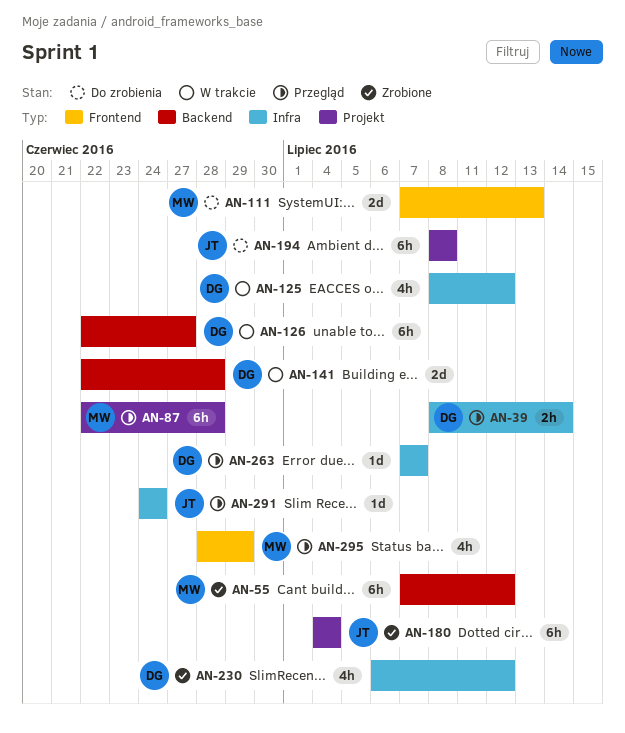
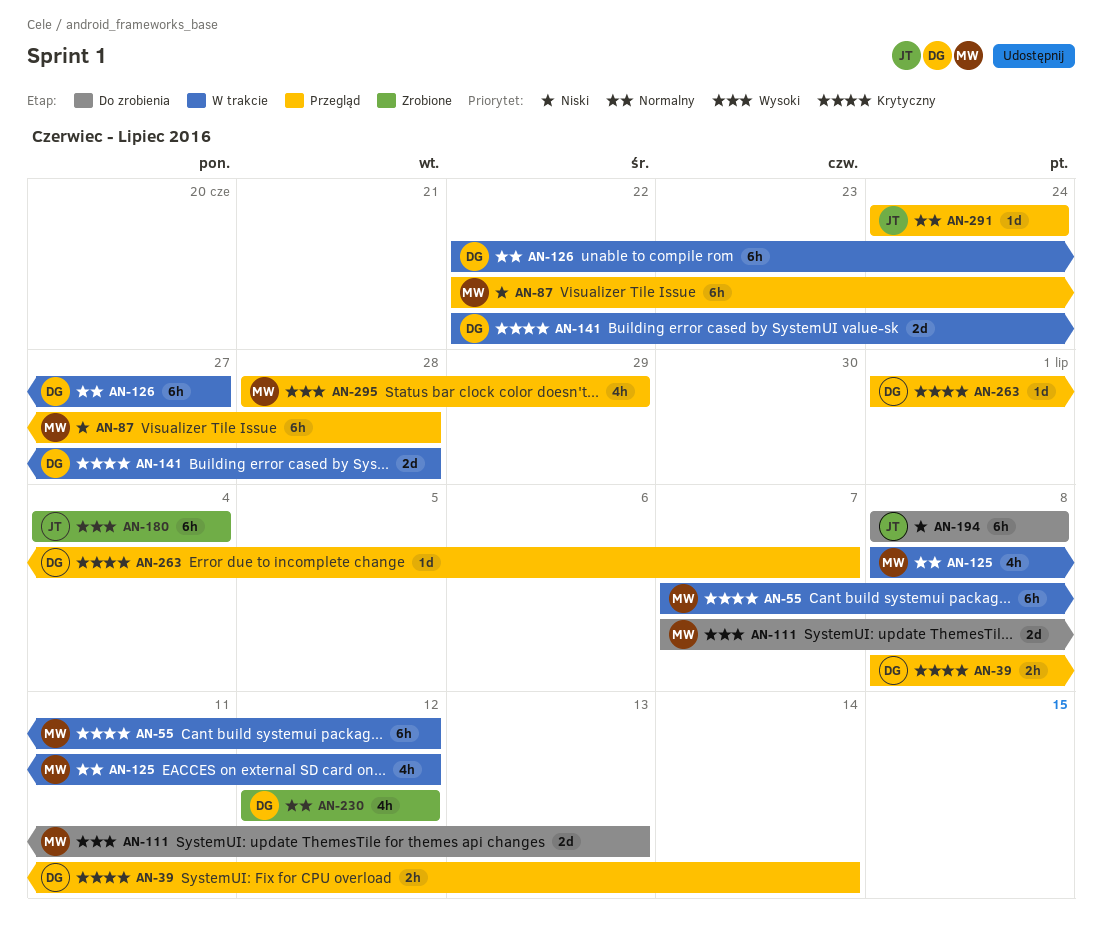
AN-55, status: Zrobione -> W trakcie
AN-125, owner: DG -> MW
AN-230, start: Jul 6 -> Jul 12
AN-263, start: Jul 7 -> Jul 1

